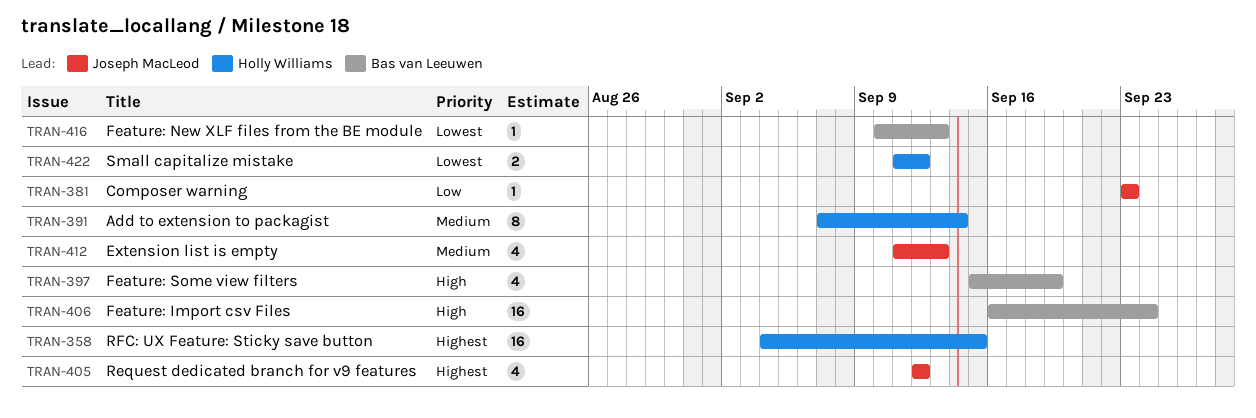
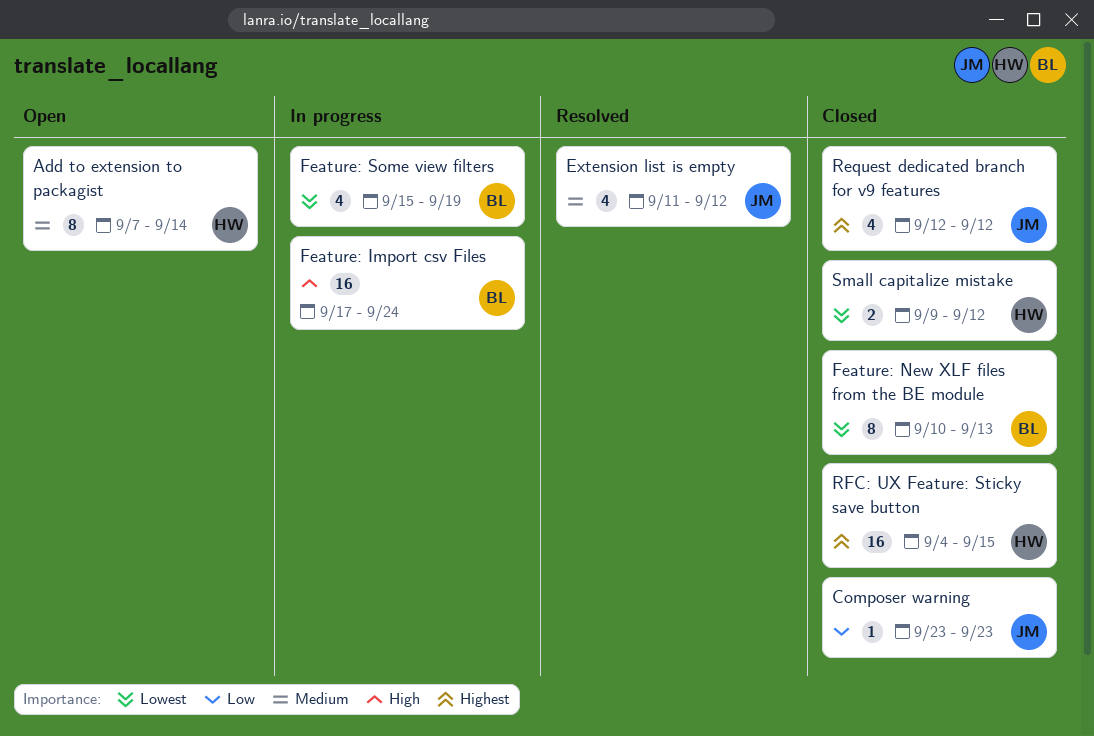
Extension list is empty, due: Sep 13 -> Sep 12
Feature: Import csv Files, start: Sep 16 -> Sep 17
Feature: New XLF files from the BE module, estimate: 1 -> 8
Feature: Some view filters, priority: High -> Lowest
Small capitalize mistake, start: Sep 11 -> Sep 9

